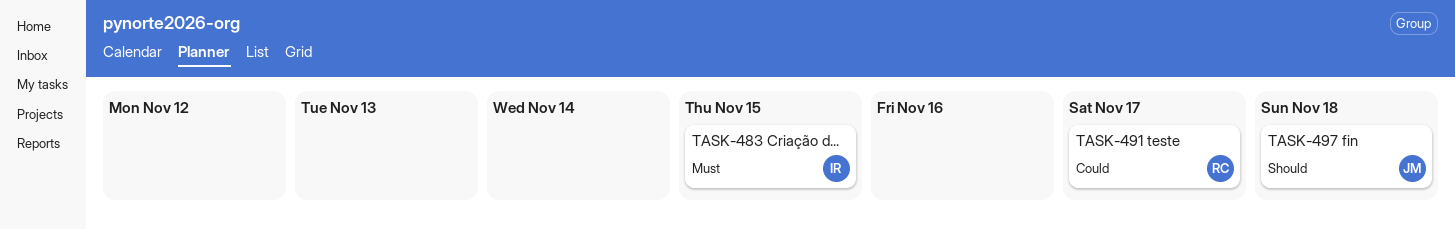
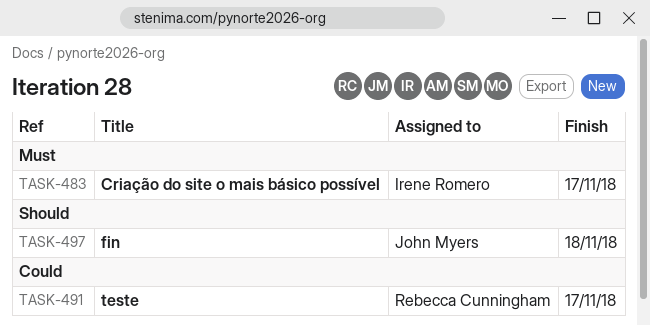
TASK-483, due: Nov 15 -> Nov 17

